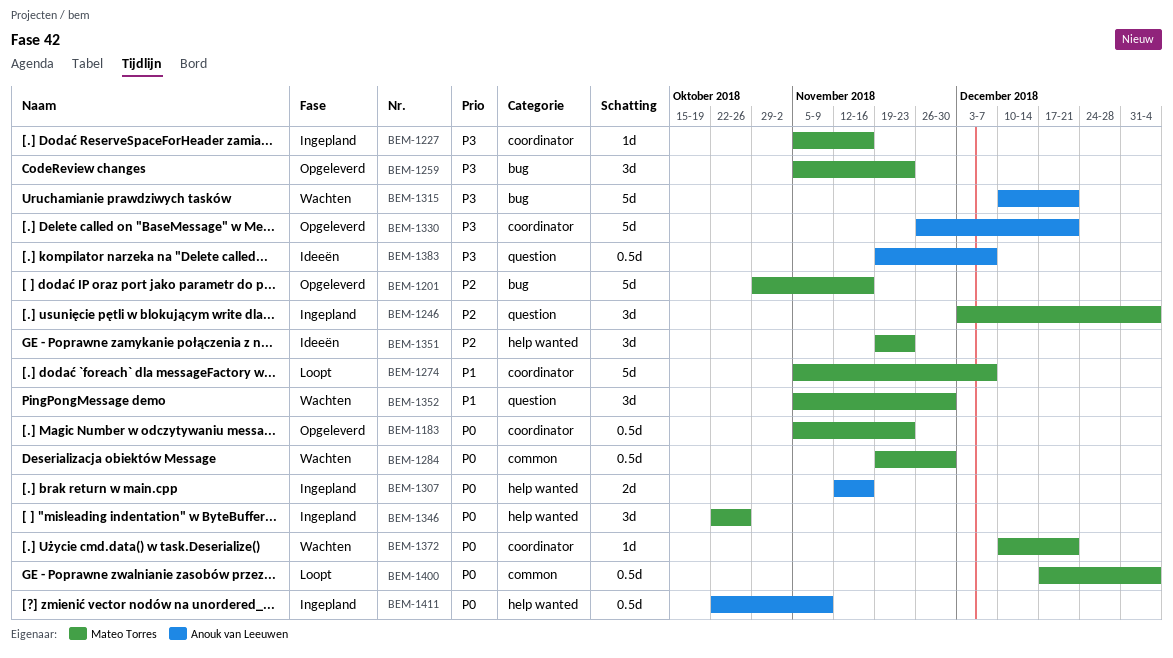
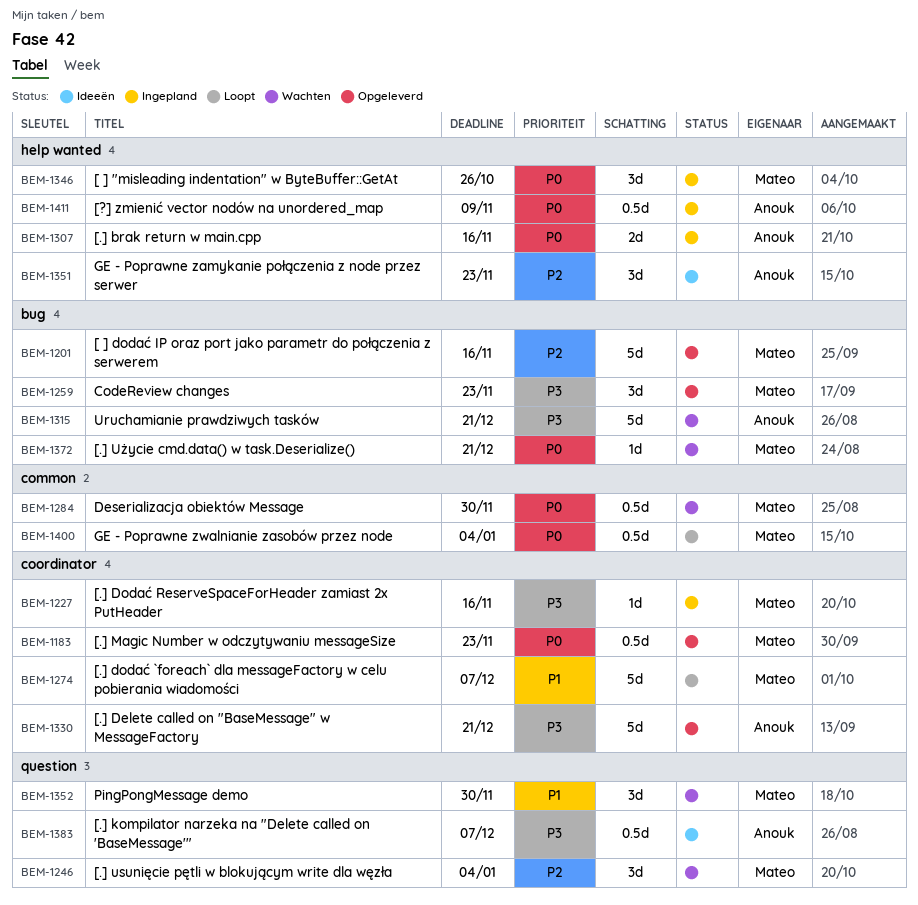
BEM-1246, status: Ingepland -> Wachten
BEM-1351, owner: Mateo Torres -> Anouk van Leeuwen
BEM-1372, label: coordinator -> bug

